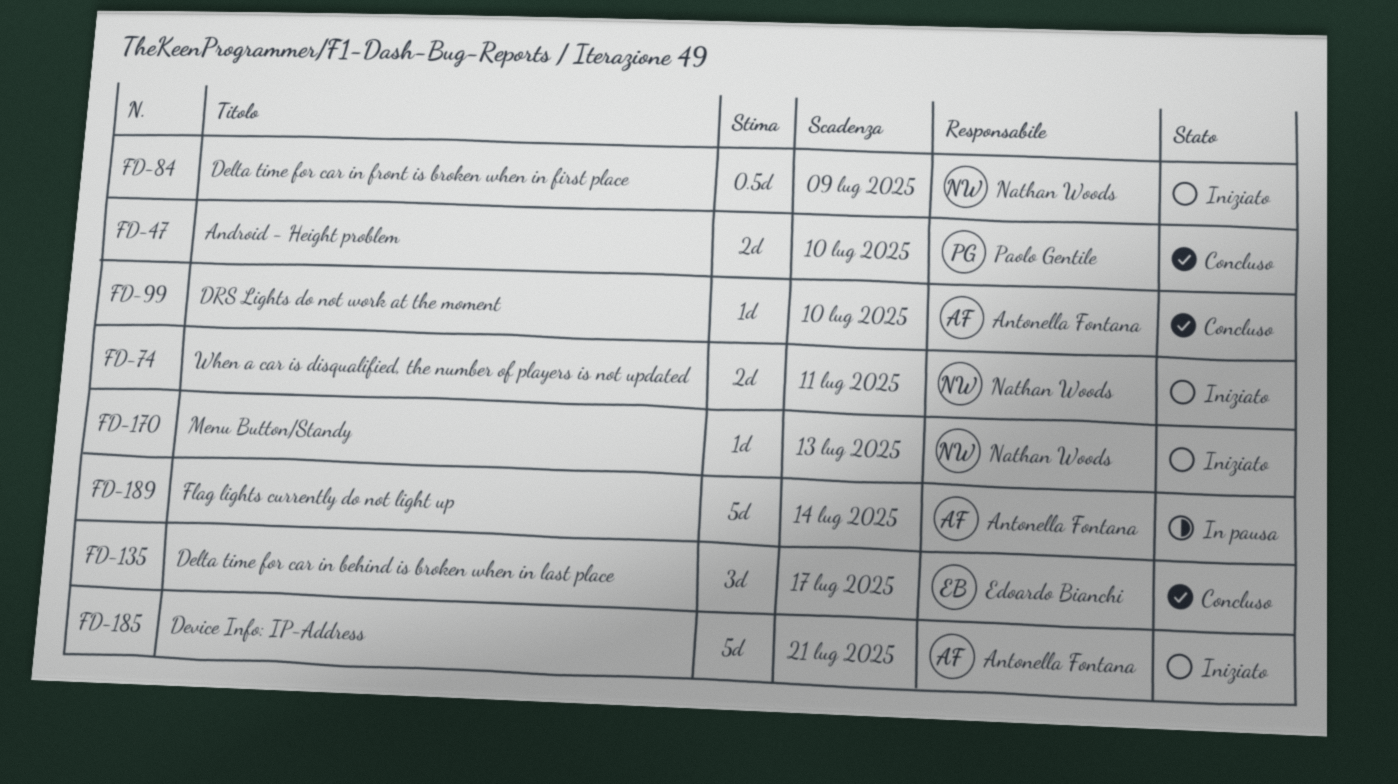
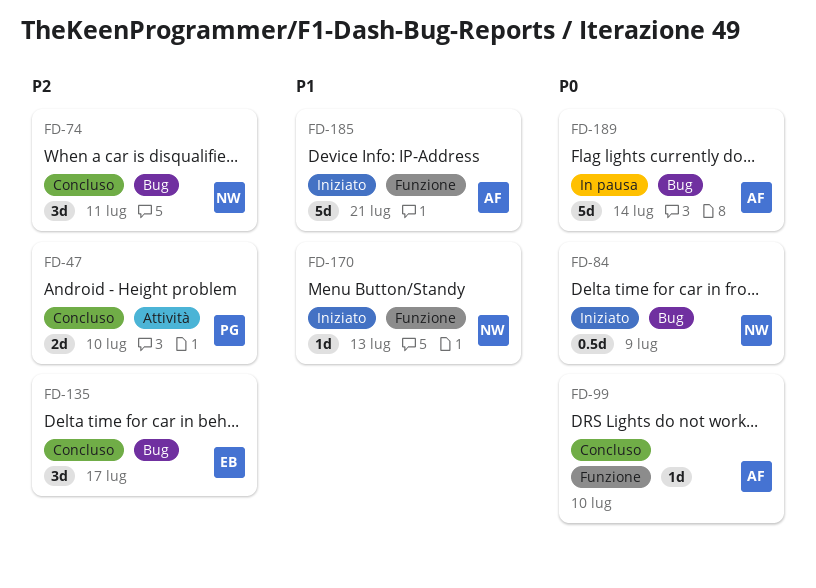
FD-74, status: Iniziato -> Concluso
FD-74, estimate: 2d -> 3d

